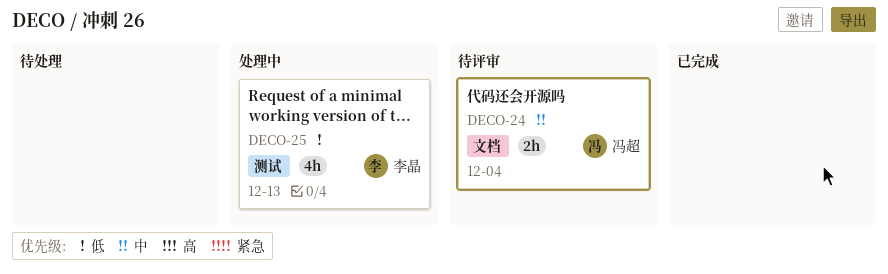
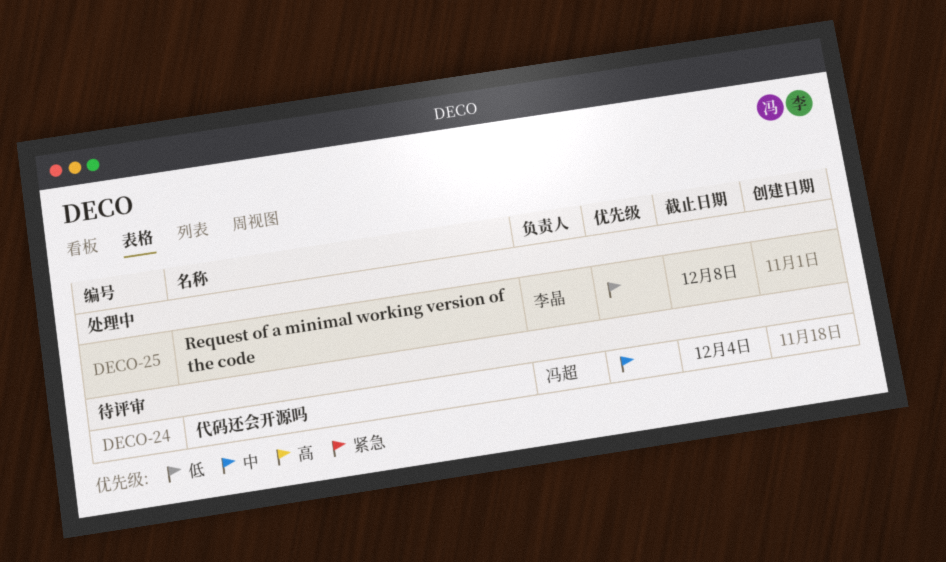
DECO-25, due: Dec 13 -> Dec 8

